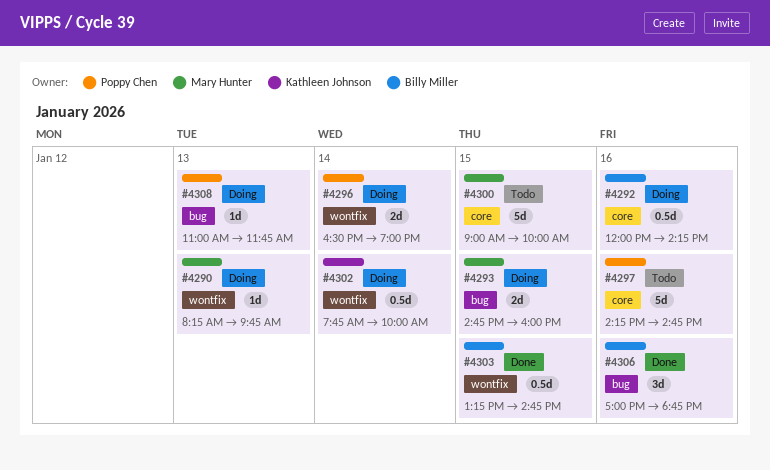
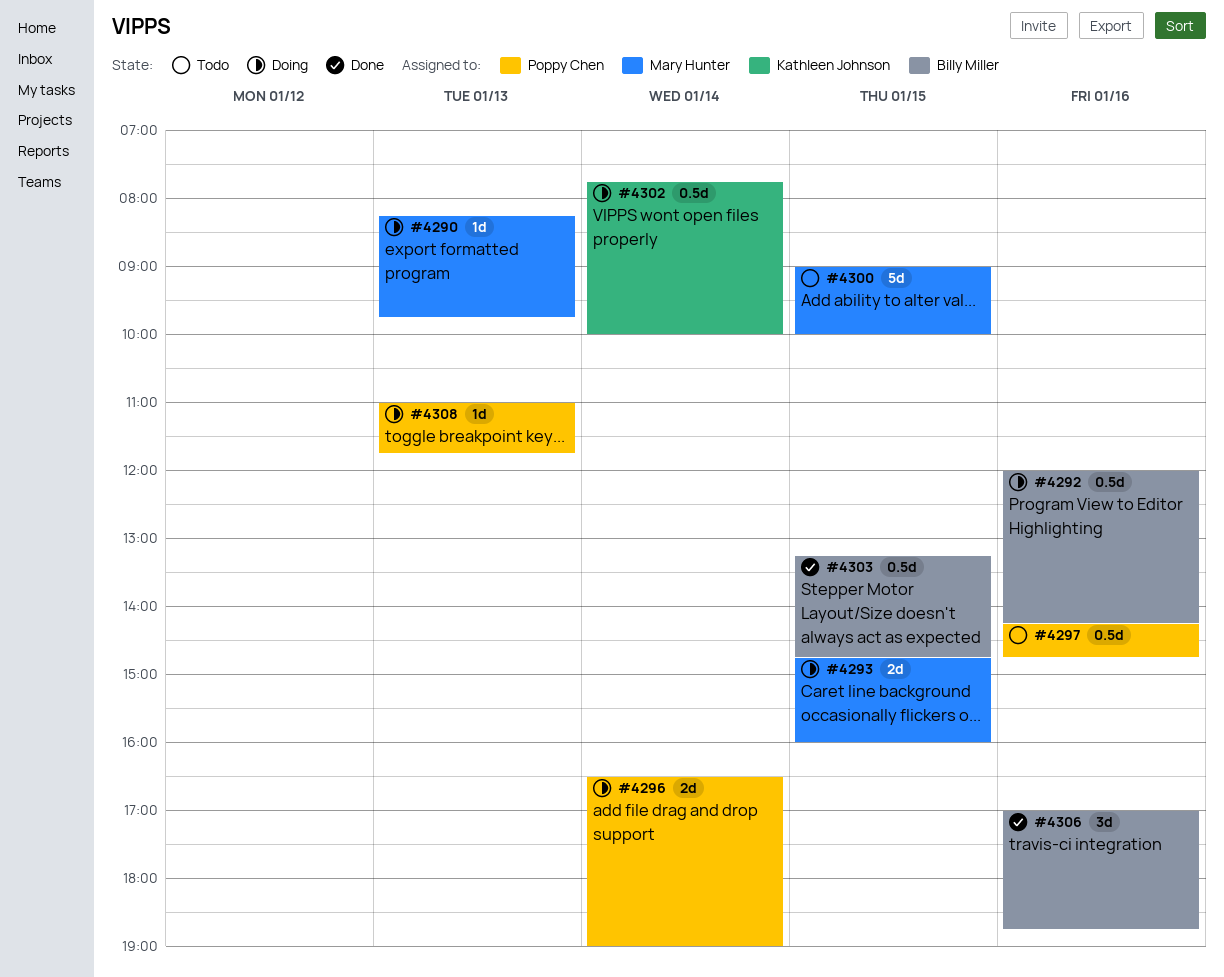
#4297, estimate: 5d -> 0.5d

